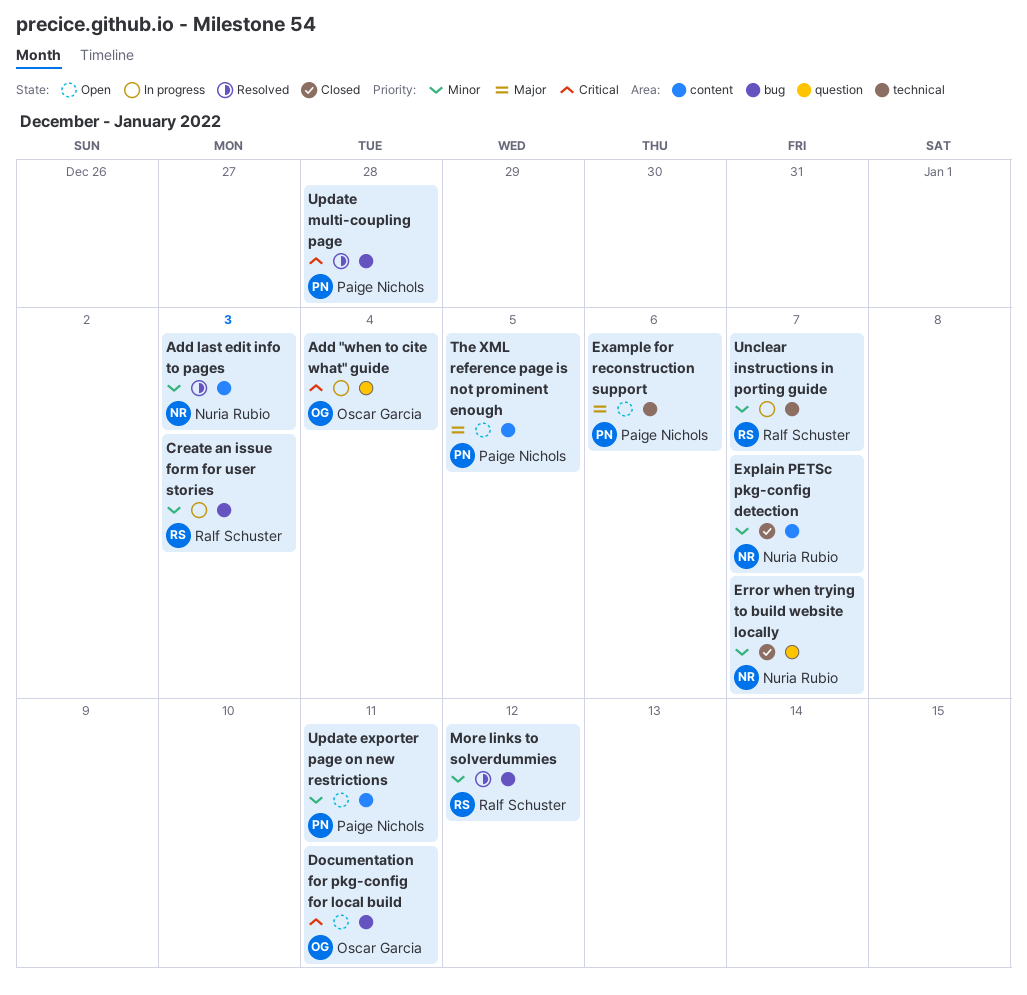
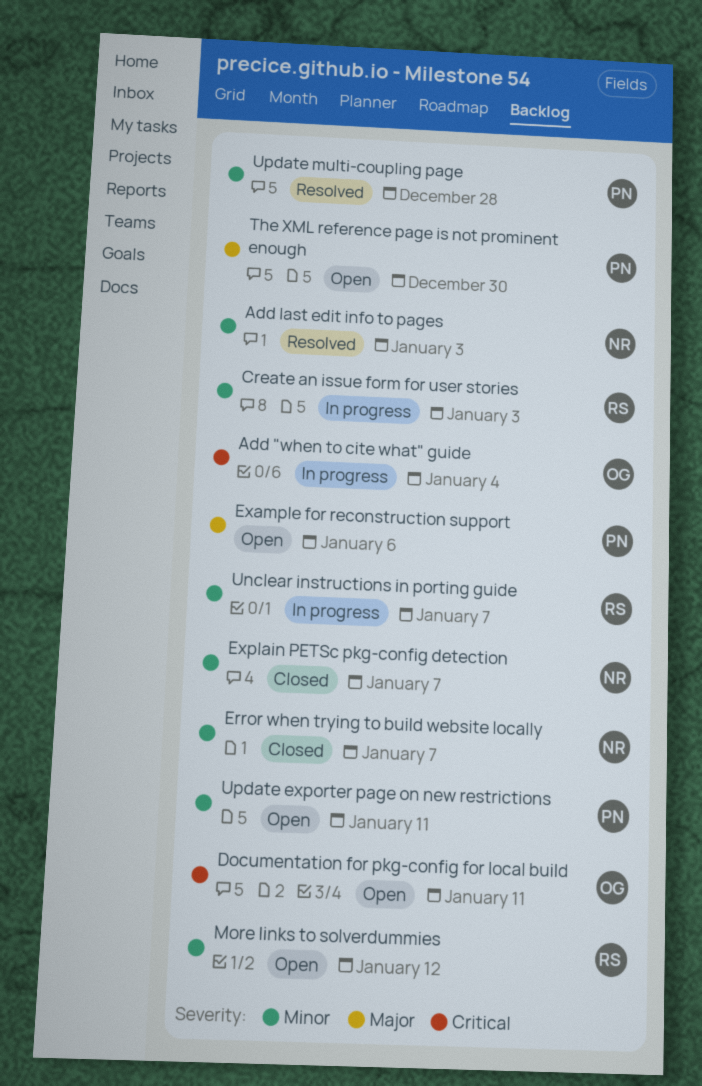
More links to solverdummies, status: Resolved -> Open
The XML reference page is not prominent enough, due: Jan 5 -> Dec 30
Update multi-coupling page, priority: Critical -> Minor

